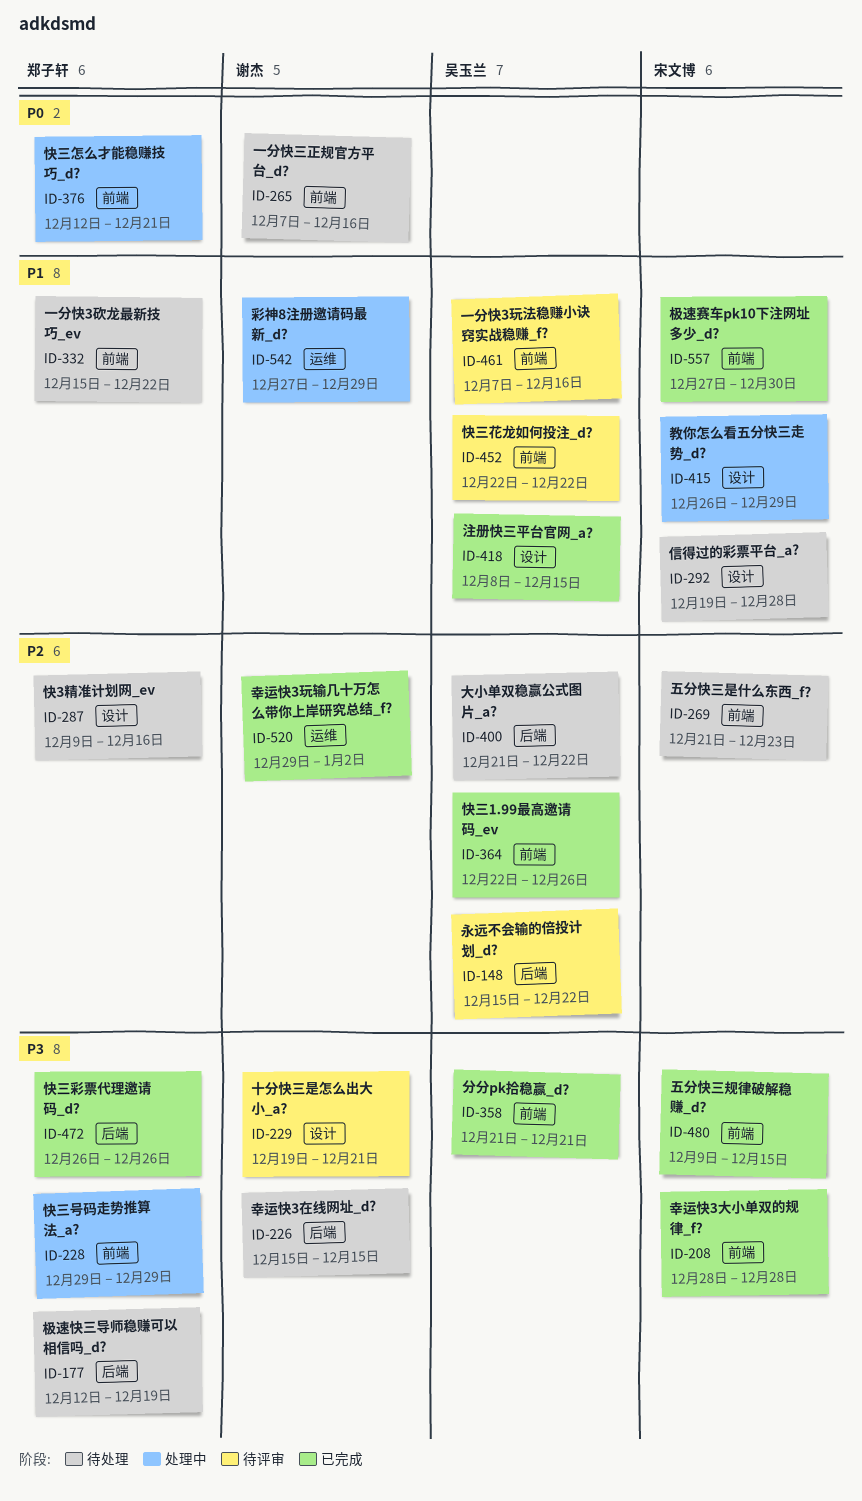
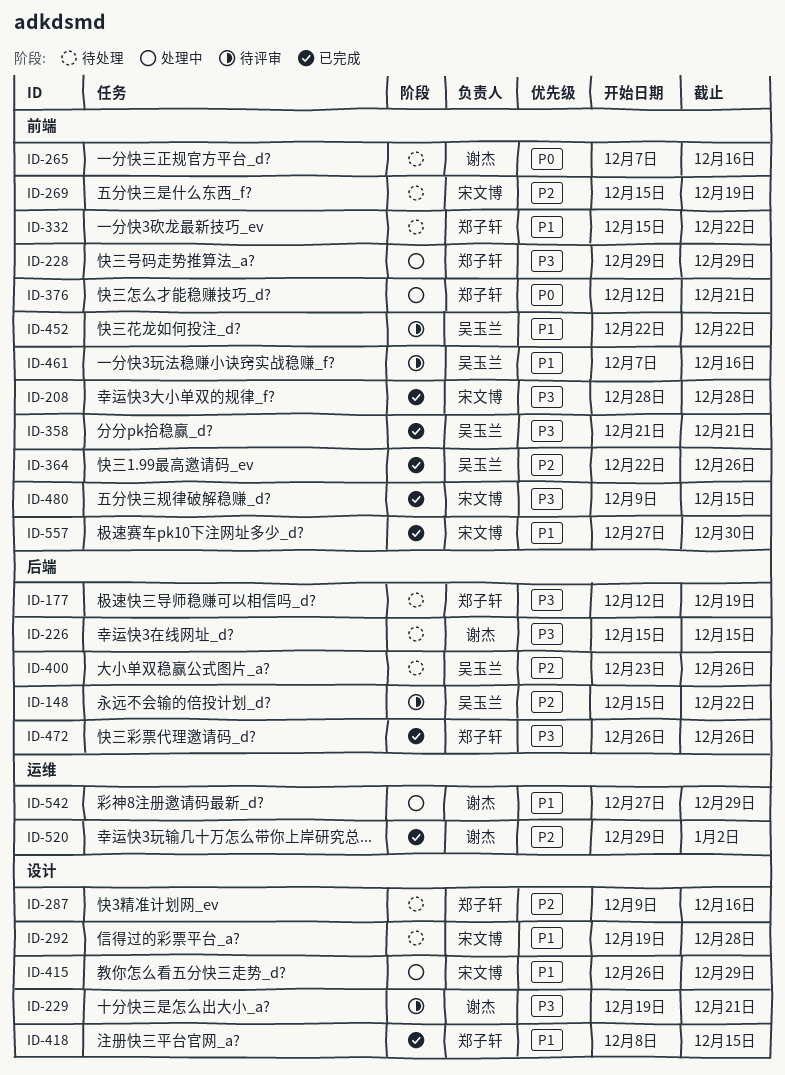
ID-269, start: Dec 21 -> Dec 15
ID-269, due: Dec 23 -> Dec 19
ID-400, start: Dec 21 -> Dec 23
ID-400, due: Dec 22 -> Dec 26
ID-418, owner: 吴玉兰 -> 郑子轩

